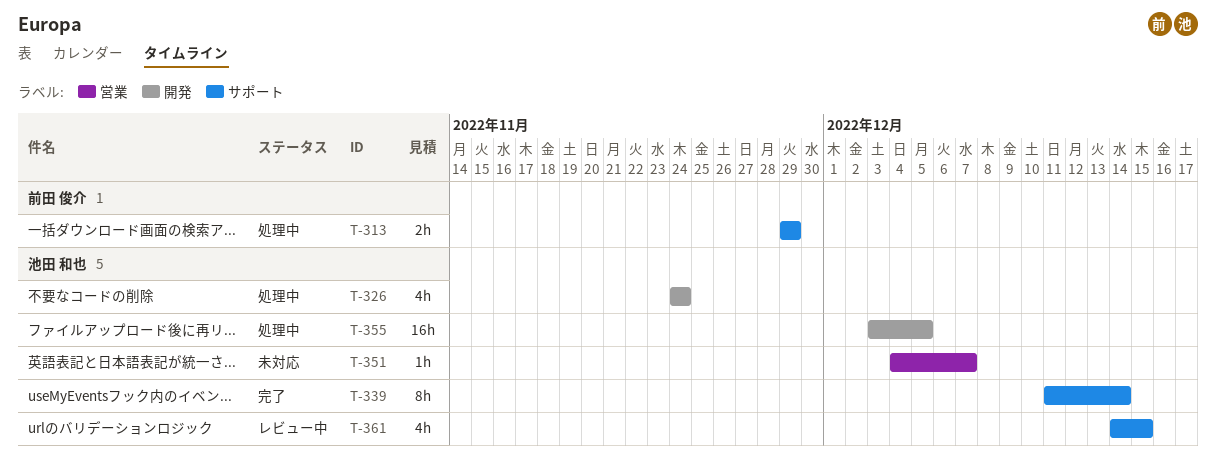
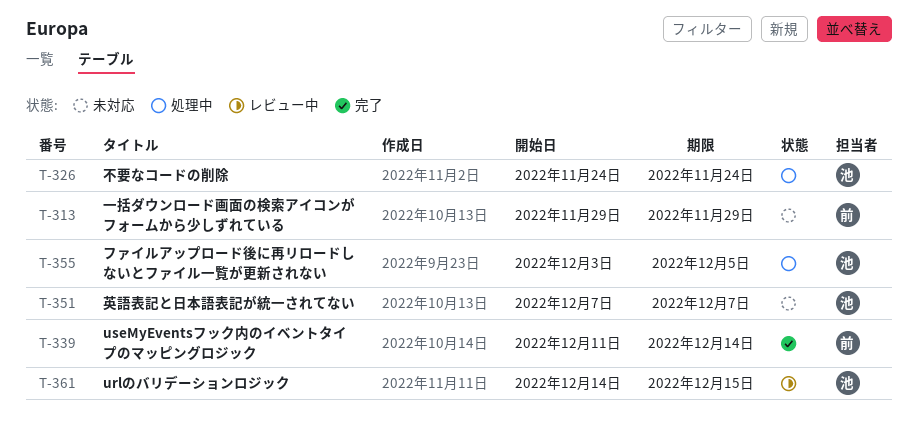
T-313, status: 処理中 -> 未対応
T-339, owner: 池田 和也 -> 前田 俊介
T-351, start: Dec 4 -> Dec 7

